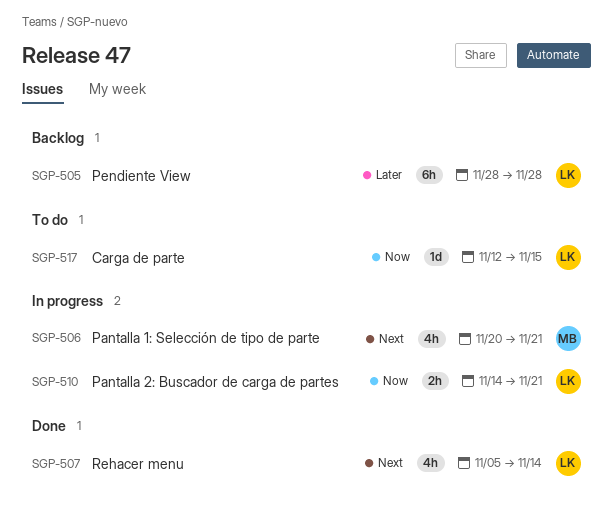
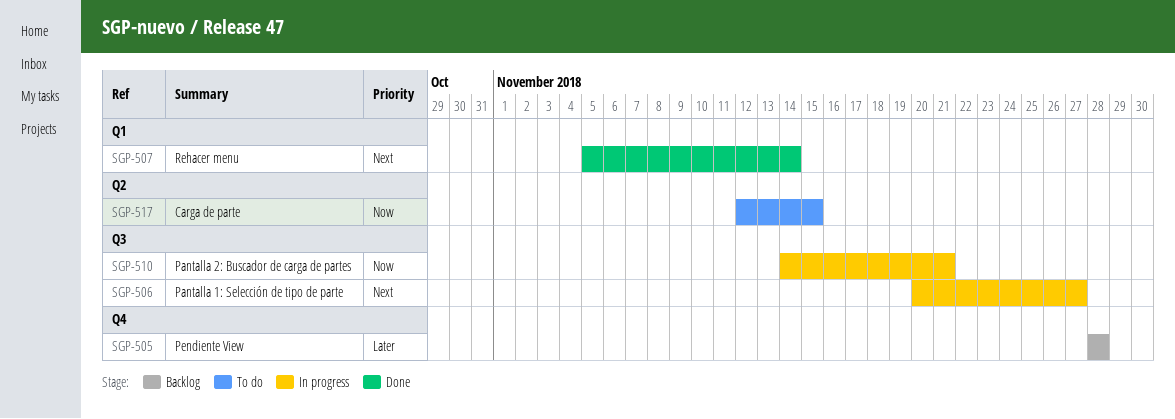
SGP-506, due: Nov 21 -> Nov 27

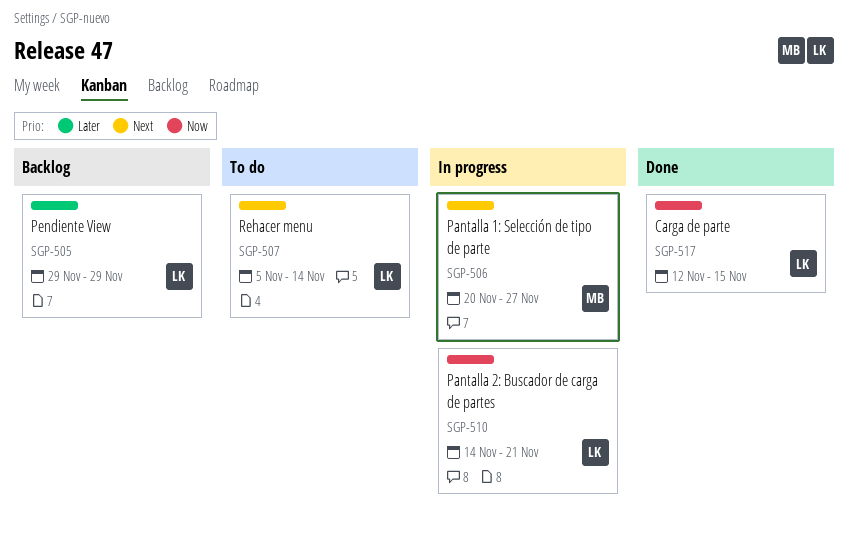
SGP-505, start: Nov 28 -> Nov 29
SGP-505, due: Nov 28 -> Nov 29
SGP-507, status: Done -> To do
SGP-517, status: To do -> Done

